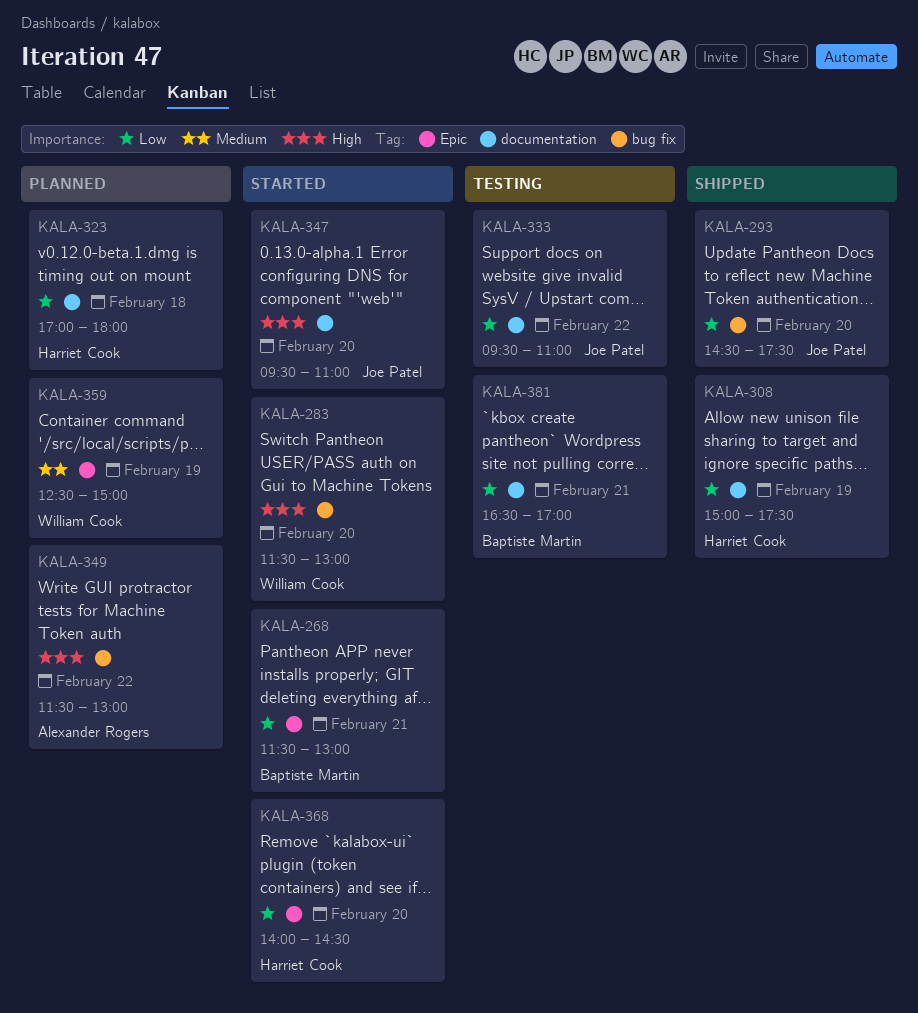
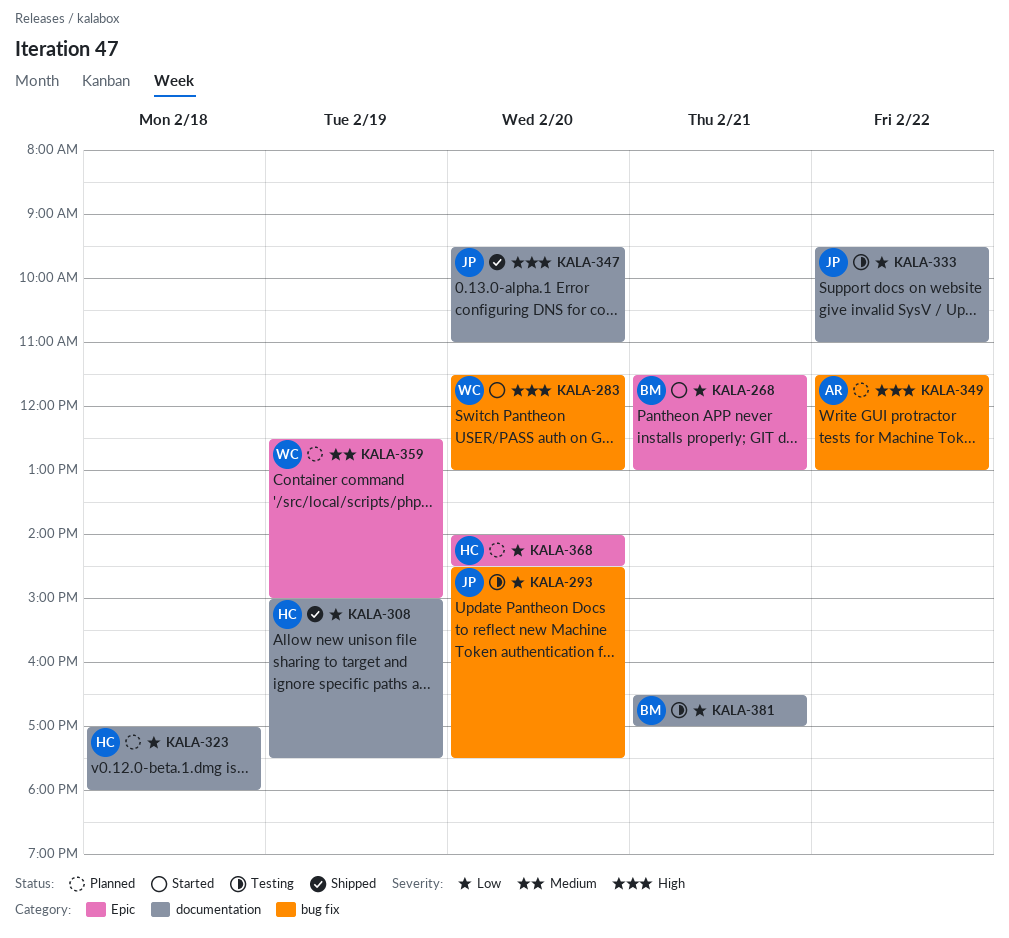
KALA-293, status: Shipped -> Testing
KALA-347, status: Started -> Shipped
KALA-368, status: Started -> Planned

